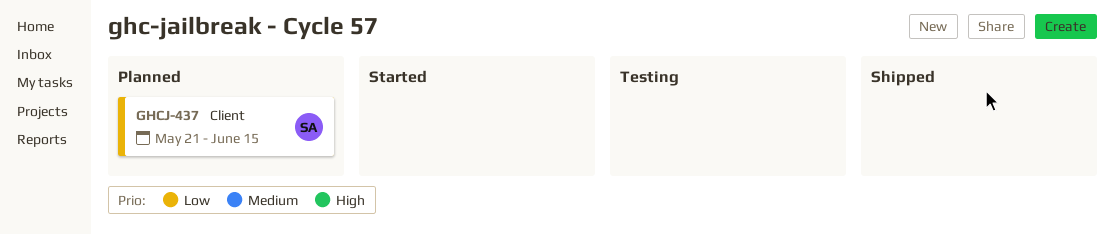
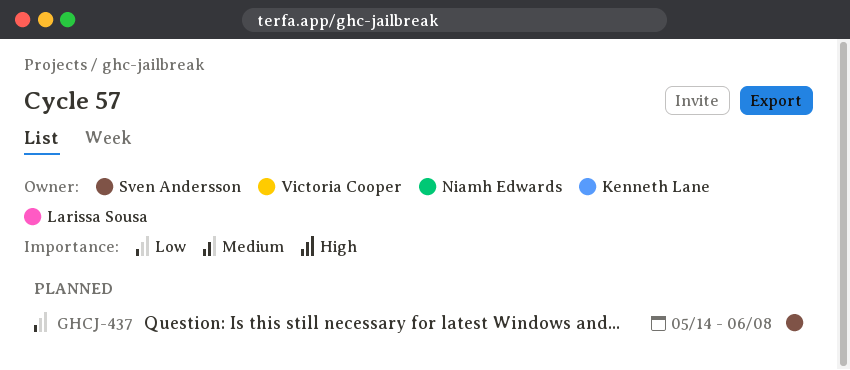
GHCJ-437, start: May 21 -> May 14
GHCJ-437, due: Jun 15 -> Jun 8

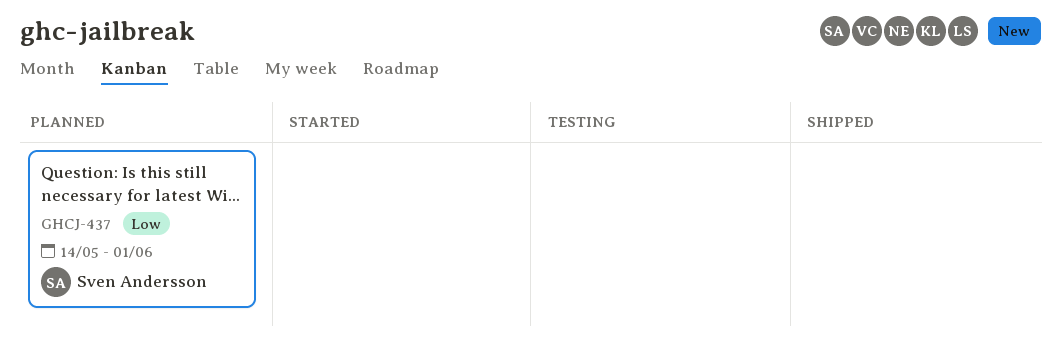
GHCJ-437, due: Jun 8 -> Jun 1

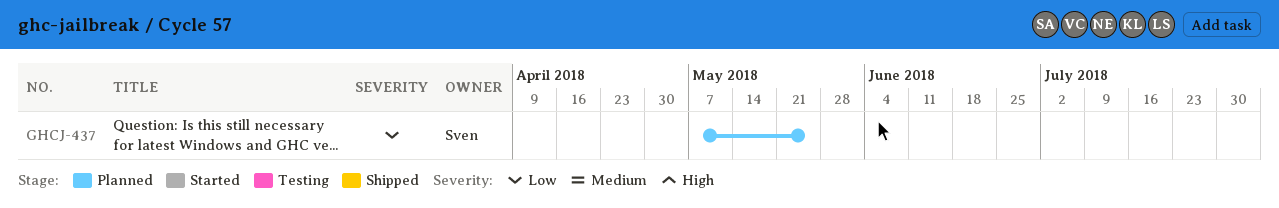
GHCJ-437, start: May 14 -> May 7
GHCJ-437, due: Jun 1 -> May 25

